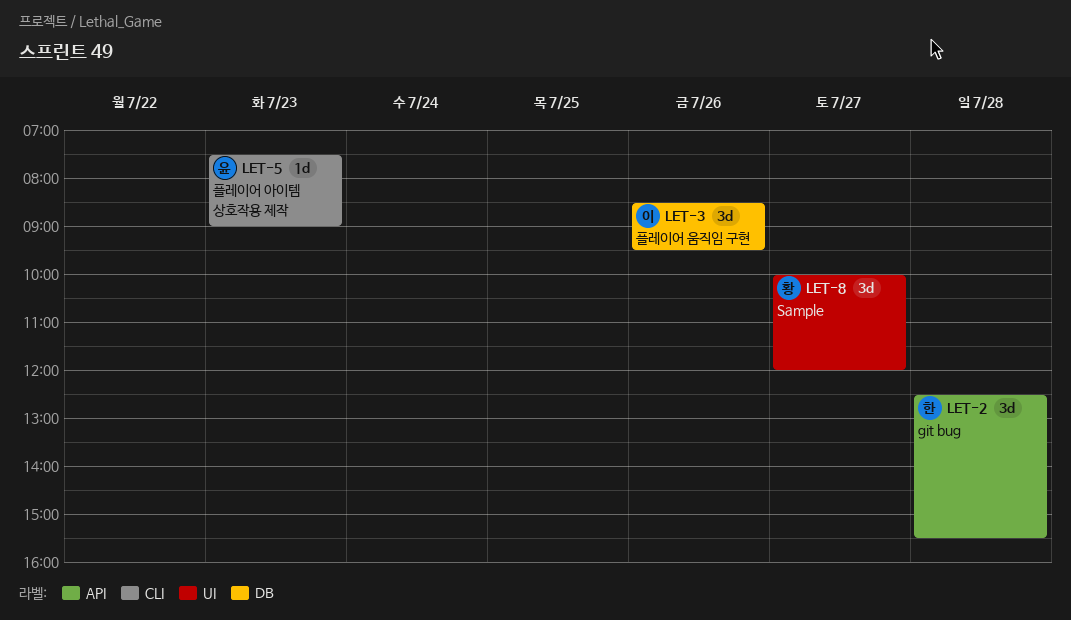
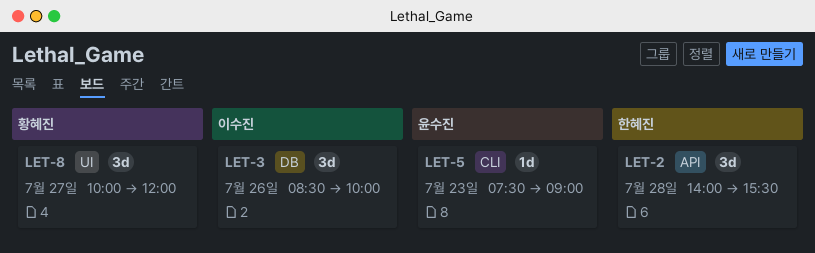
LET-2, begins: 12:30 -> 14:00
LET-3, ends: 09:30 -> 10:00

